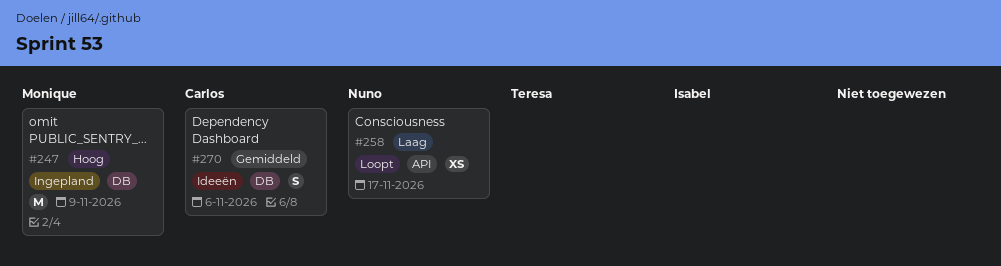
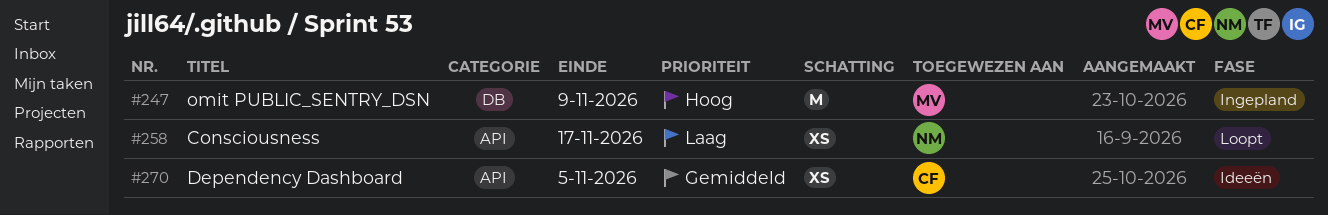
#270, label: DB -> API
#270, estimate: S -> XS
#270, due: Nov 6 -> Nov 5

